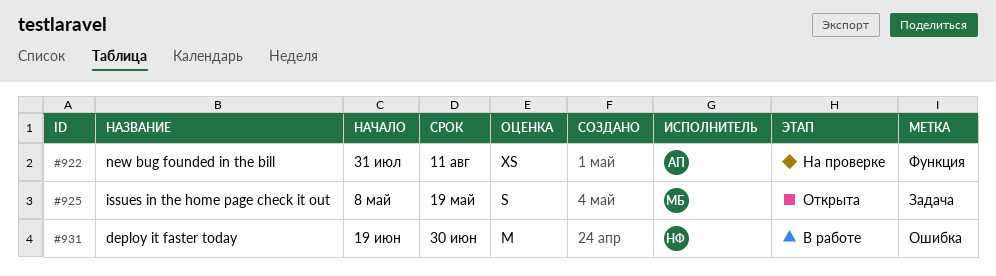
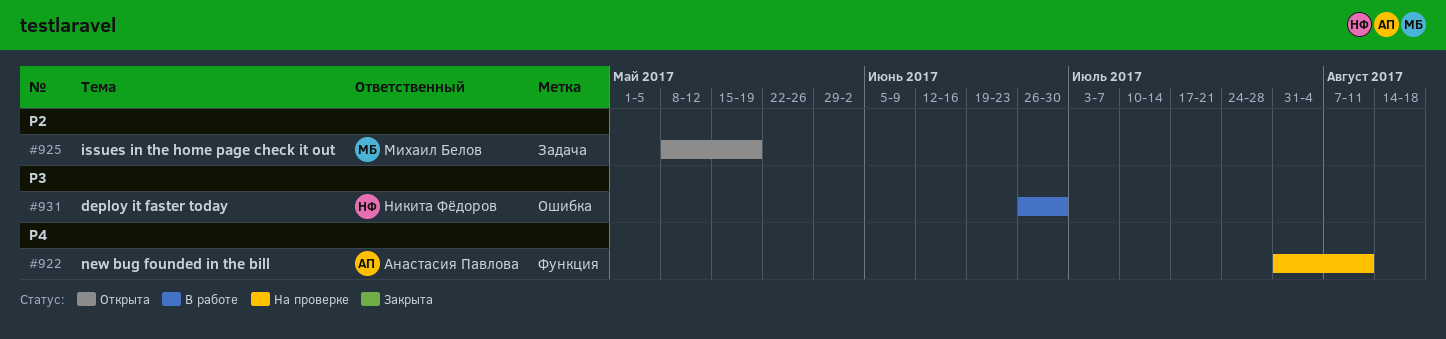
#931, start: Jun 19 -> Jun 26

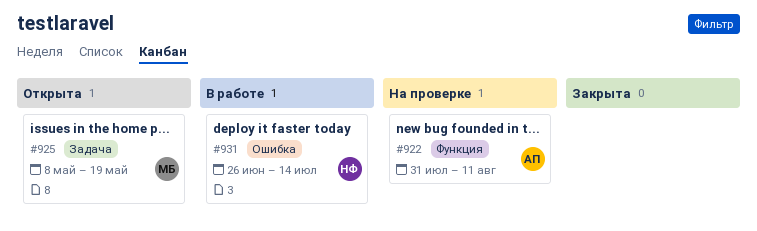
#931, due: Jun 30 -> Jul 14

